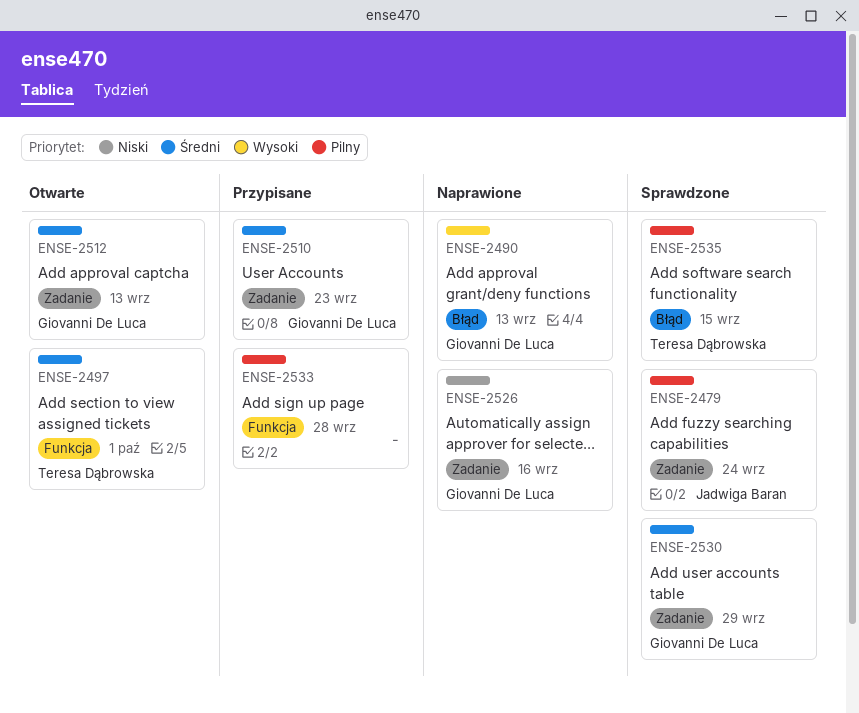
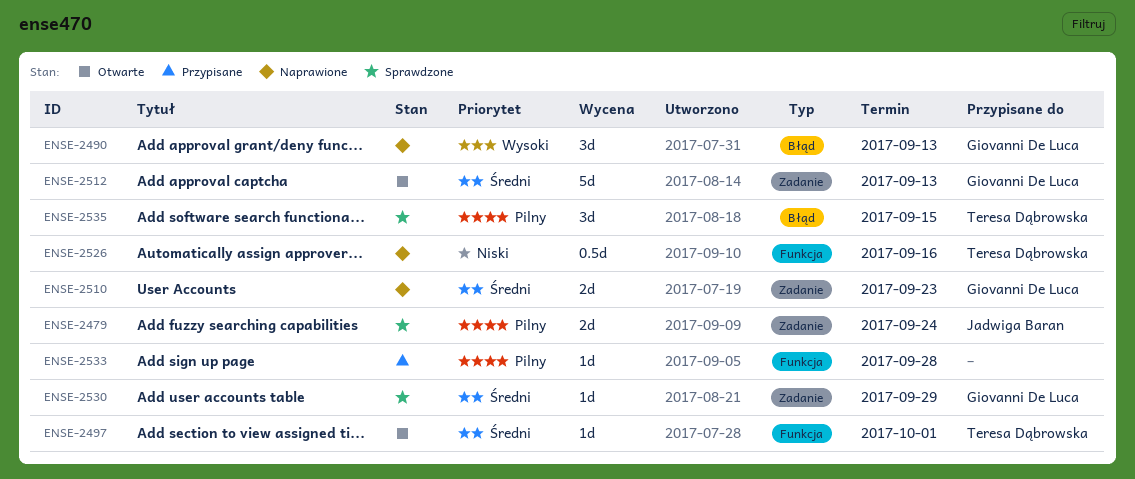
ENSE-2510, status: Przypisane -> Naprawione
ENSE-2526, owner: Giovanni De Luca -> Teresa Dąbrowska
ENSE-2526, label: Zadanie -> Funkcja

